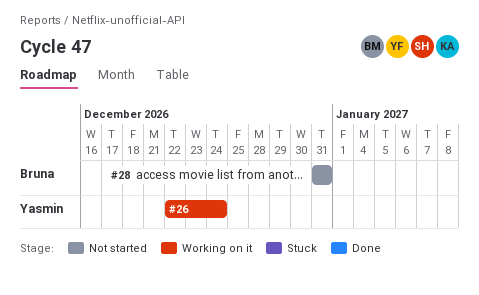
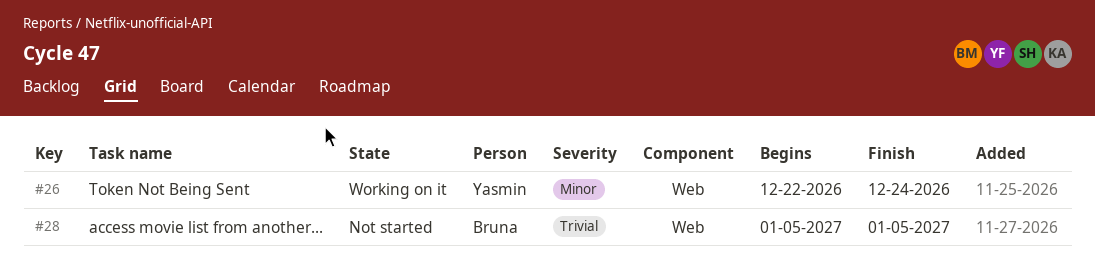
#28, start: Dec 31 -> Jan 5
#28, due: Dec 31 -> Jan 5

